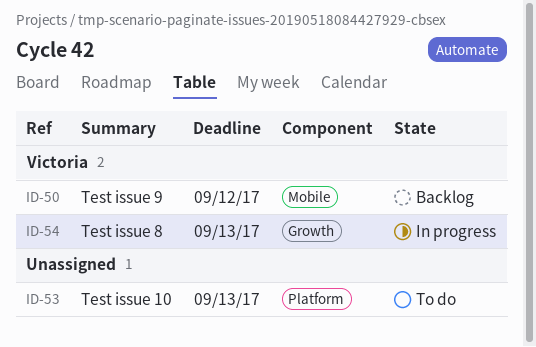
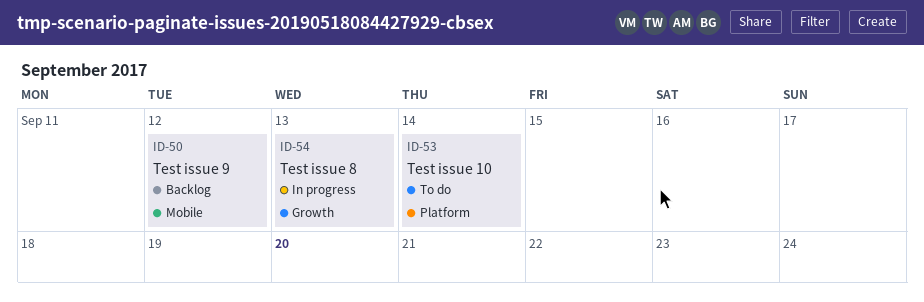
ID-53, due: Sep 13 -> Sep 14

